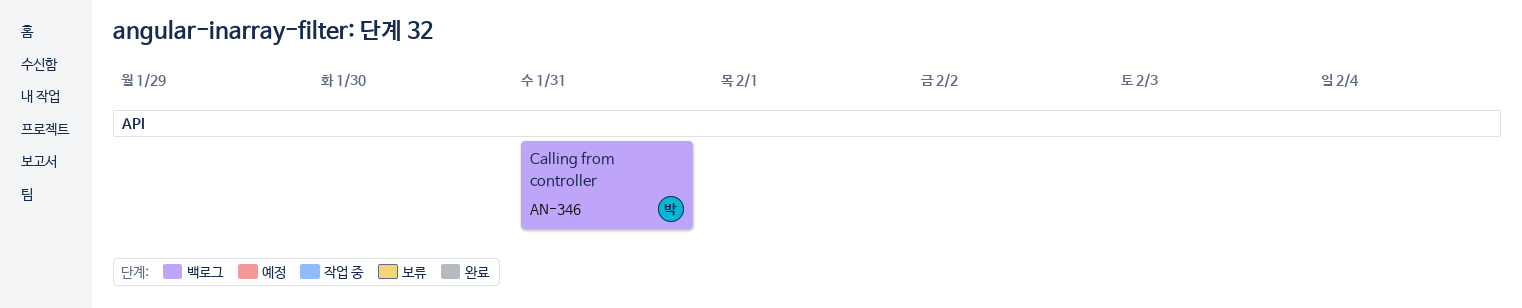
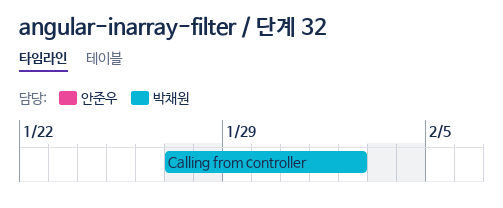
Calling from controller, due: Jan 31 -> Feb 2

